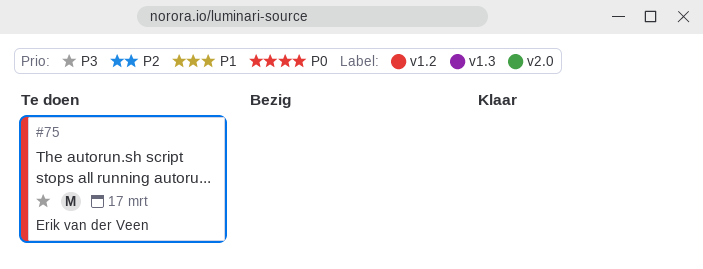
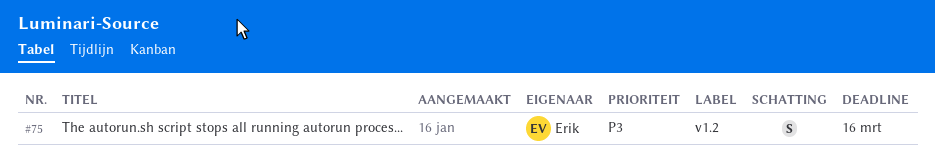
#75, estimate: M -> S
#75, due: Mar 17 -> Mar 16

